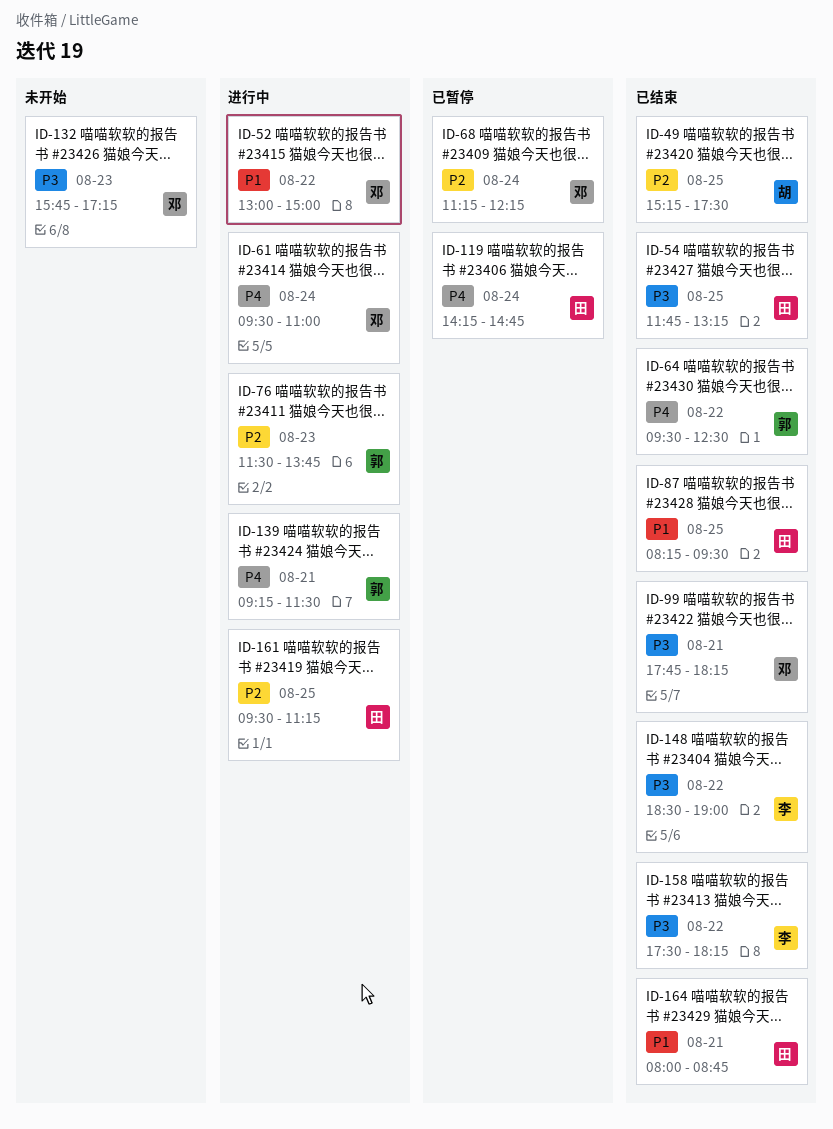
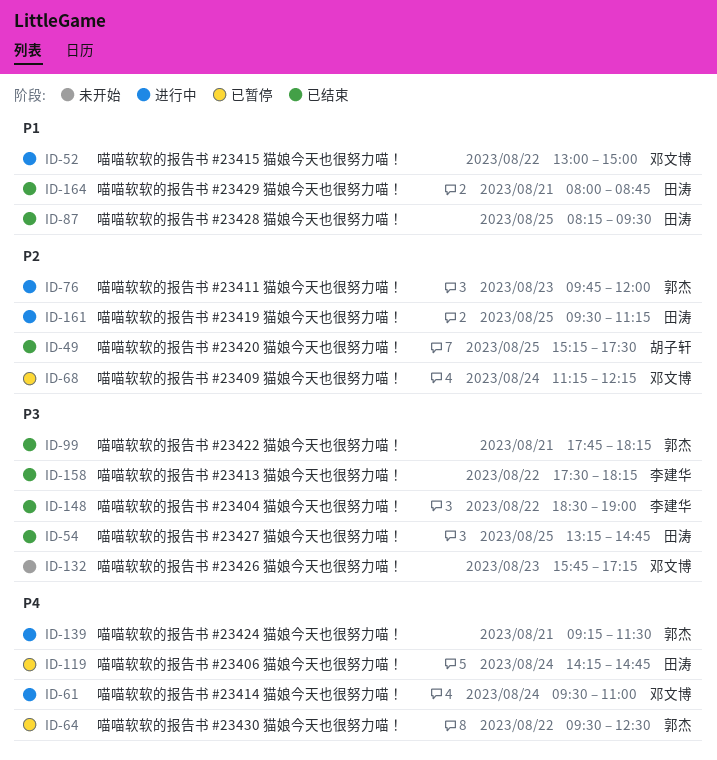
ID-54, begins: 11:45 -> 13:15
ID-54, ends: 13:15 -> 14:45
ID-64, status: 已结束 -> 已暂停
ID-76, begins: 11:30 -> 09:45
ID-76, ends: 13:45 -> 12:00
ID-99, owner: 邓文博 -> 郭杰

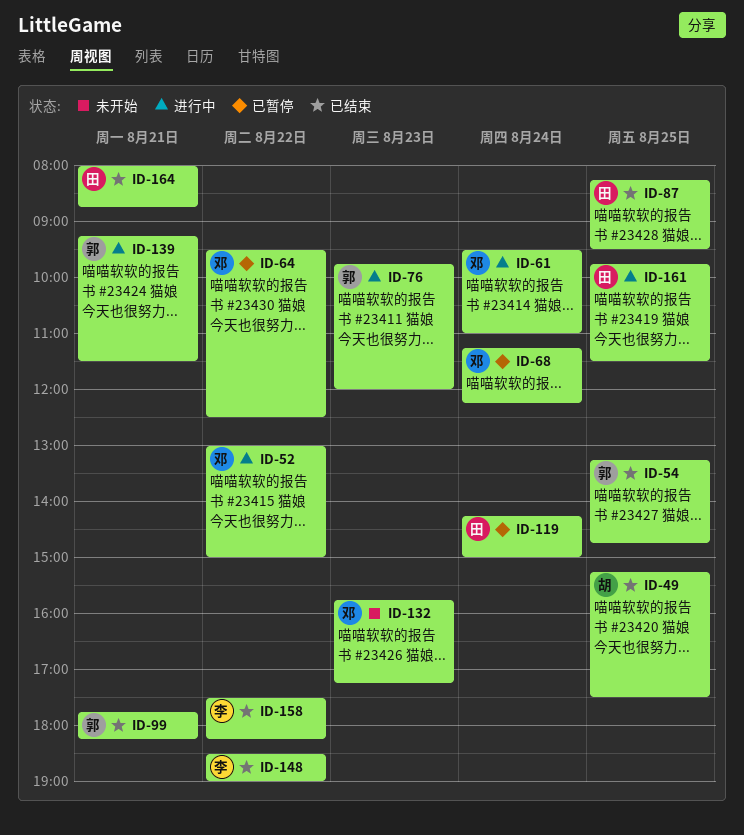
ID-54, owner: 田涛 -> 郭杰
ID-64, owner: 郭杰 -> 邓文博
ID-119, ends: 14:45 -> 15:00
ID-161, begins: 09:30 -> 09:45
ID-161, ends: 11:15 -> 11:30

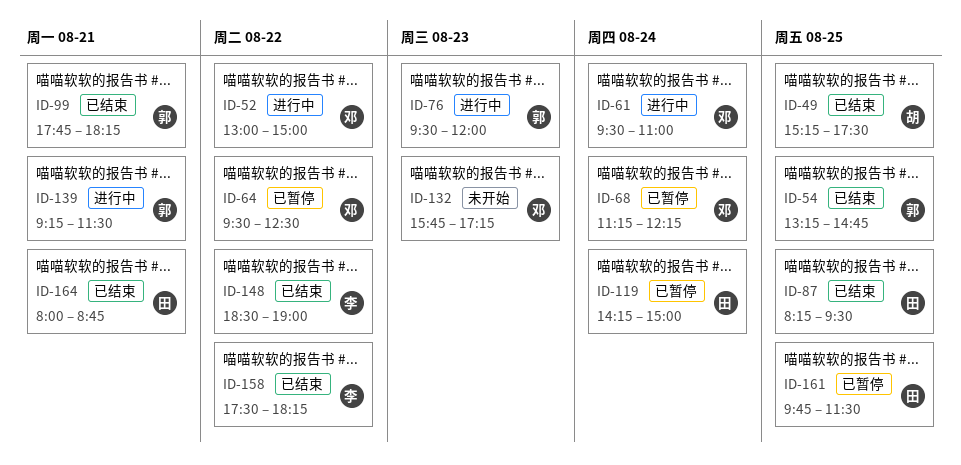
ID-76, begins: 09:45 -> 09:30
ID-161, status: 进行中 -> 已暂停

